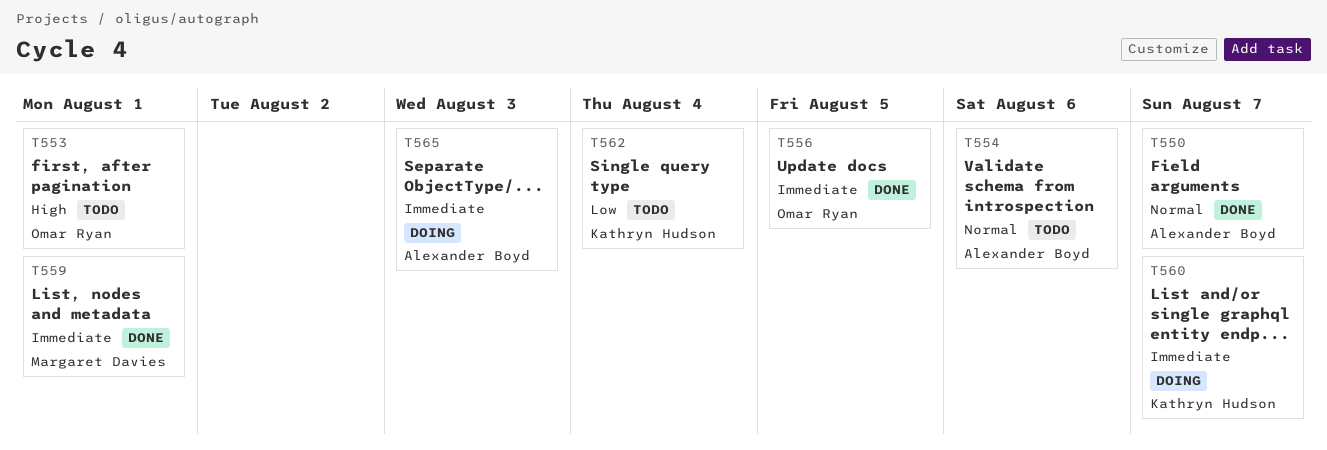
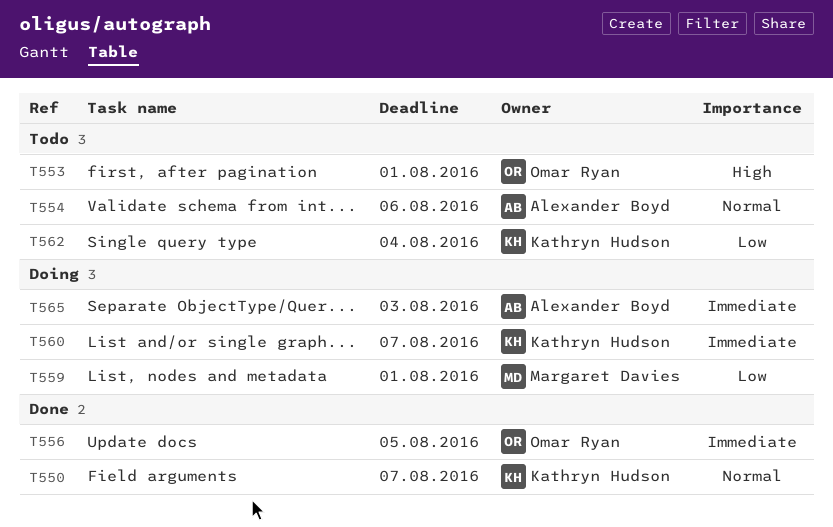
T550, owner: Alexander Boyd -> Kathryn Hudson
T559, status: Done -> Doing
T559, priority: Immediate -> Low

